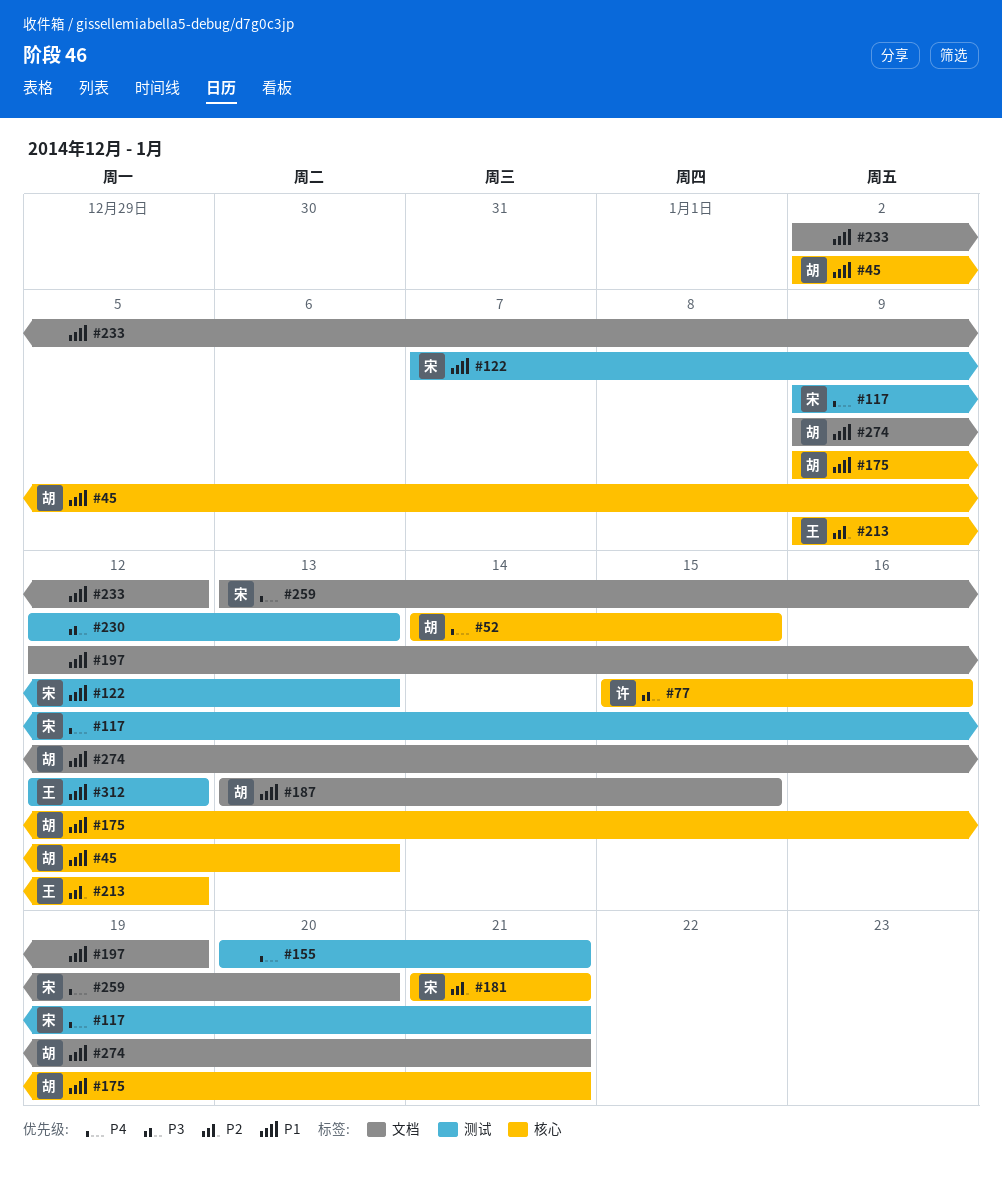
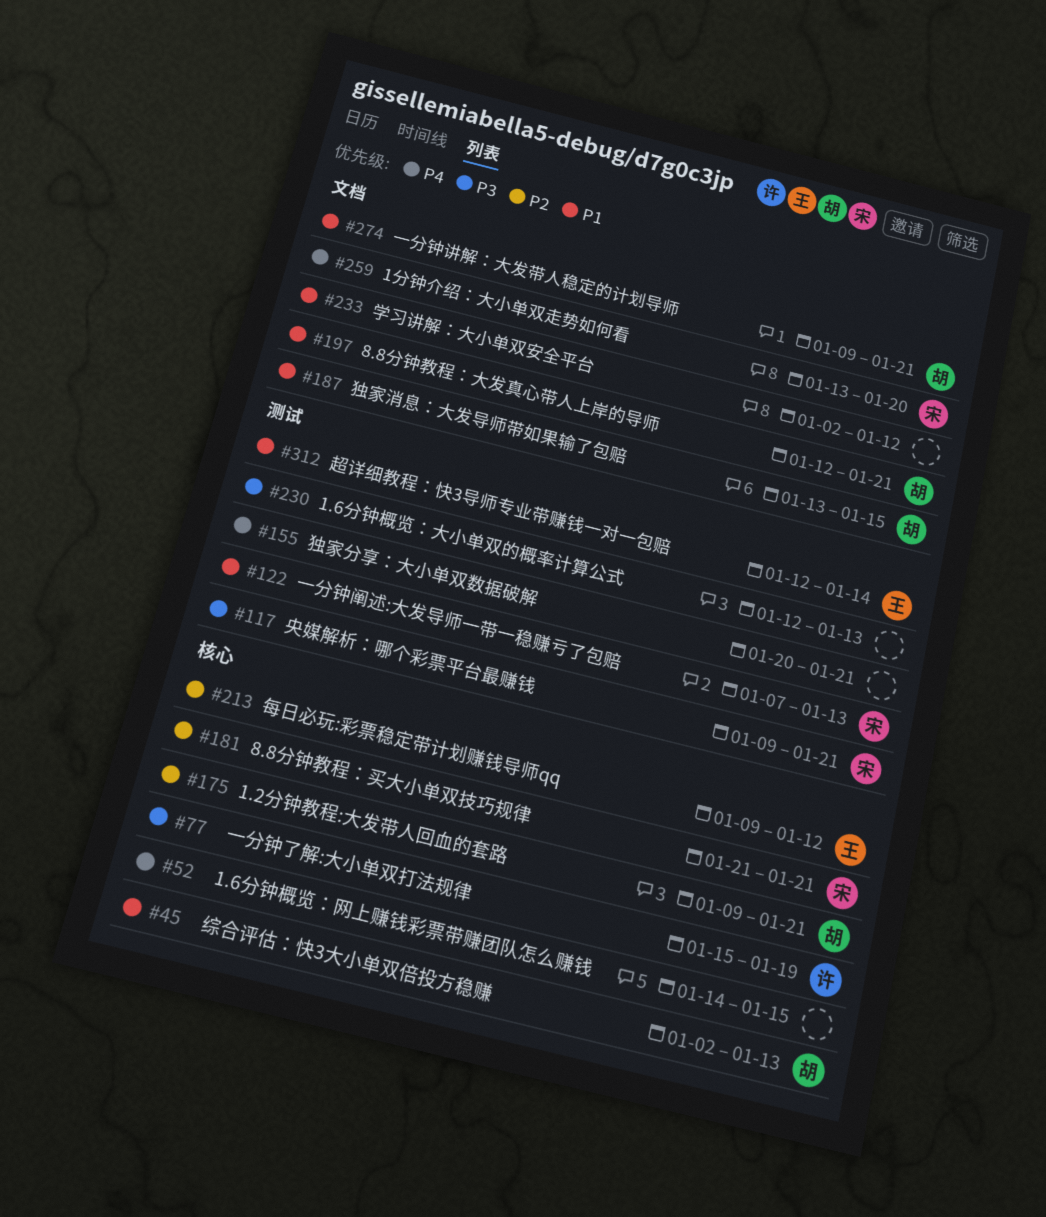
#52, owner: 胡 -> none
#77, due: Jan 16 -> Jan 19
#117, priority: P4 -> P3
#175, priority: P1 -> P2
#197, owner: none -> 胡
#197, due: Jan 19 -> Jan 21
#312, due: Jan 12 -> Jan 14

